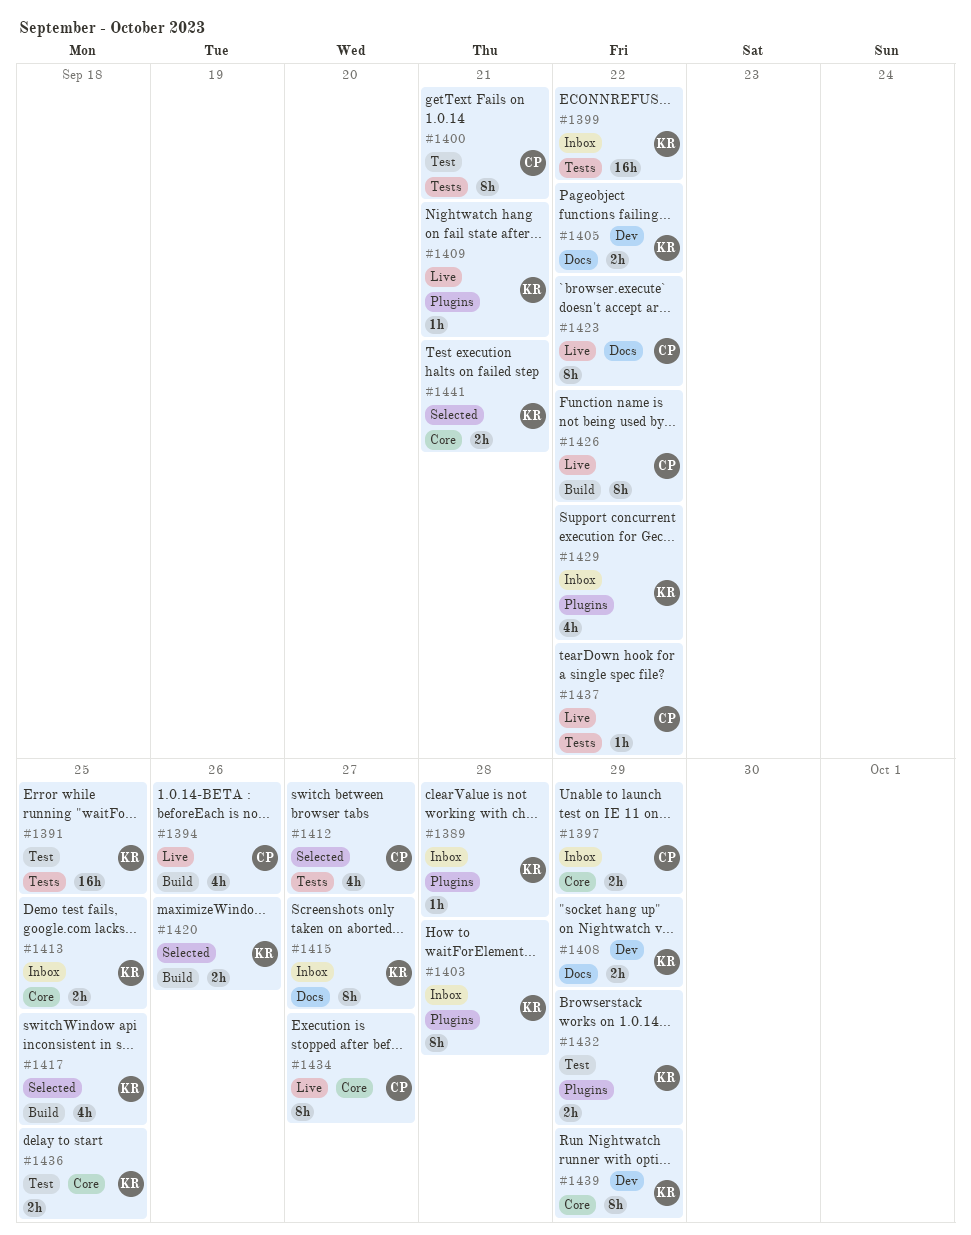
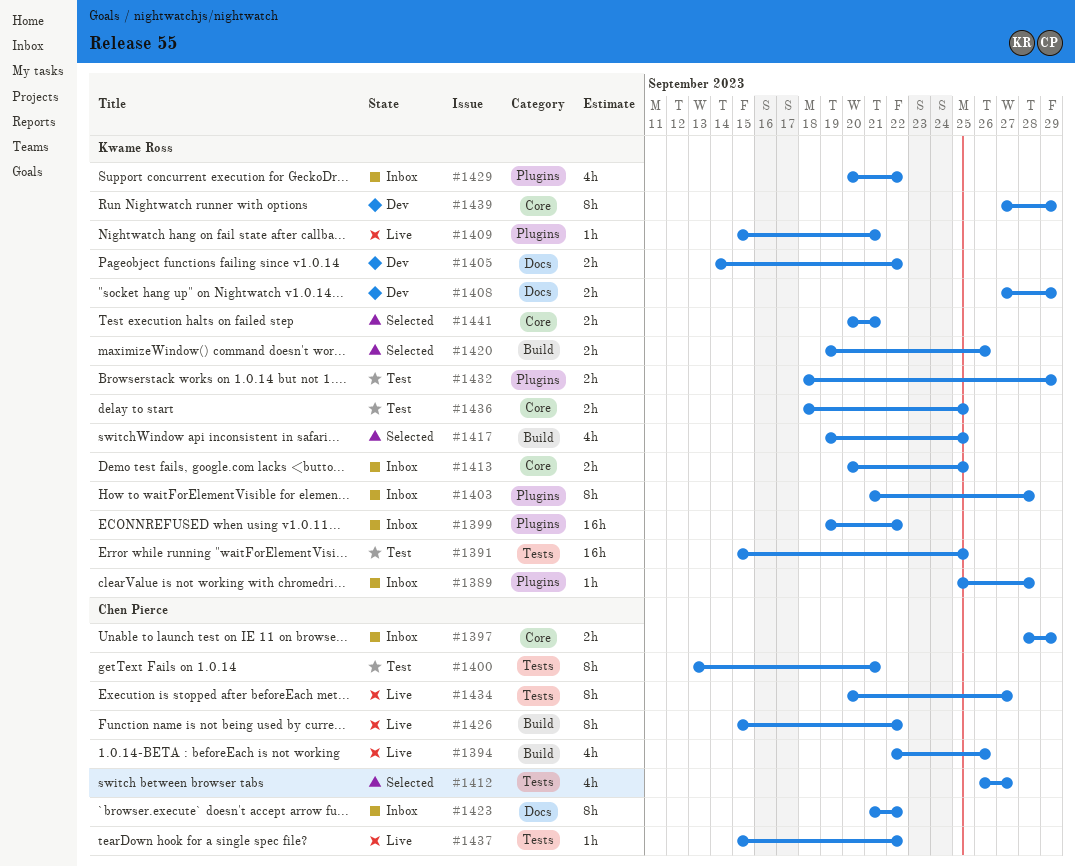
#1399, label: Tests -> Plugins
#1415: present -> none
#1423, status: Live -> Inbox
#1434, label: Core -> Tests

